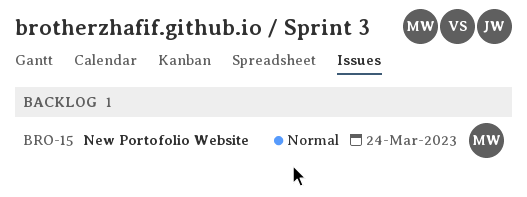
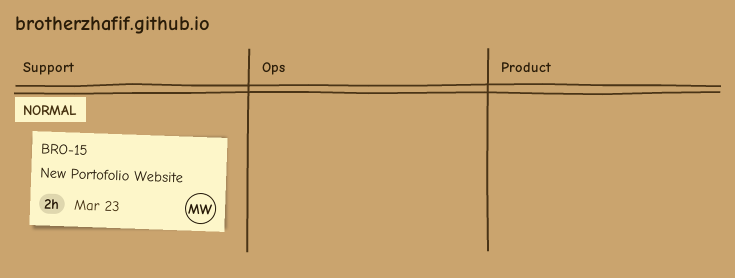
BRO-15, due: Mar 24 -> Mar 23

